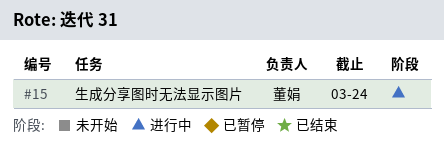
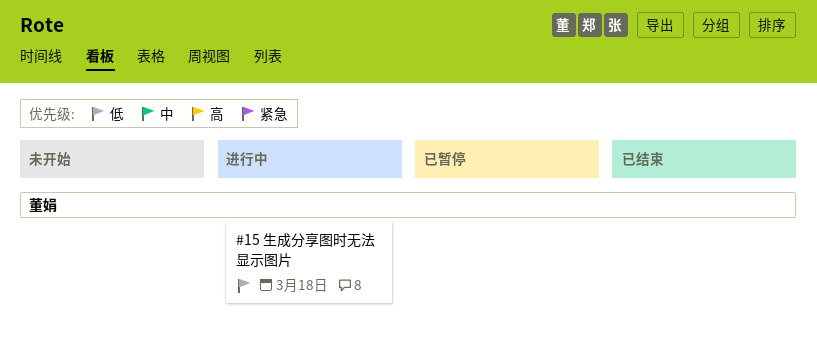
#15, due: Mar 24 -> Mar 18

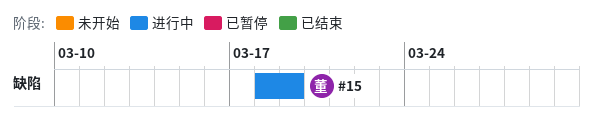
#15, due: Mar 18 -> Mar 19

